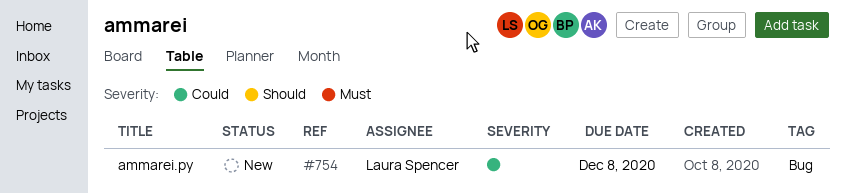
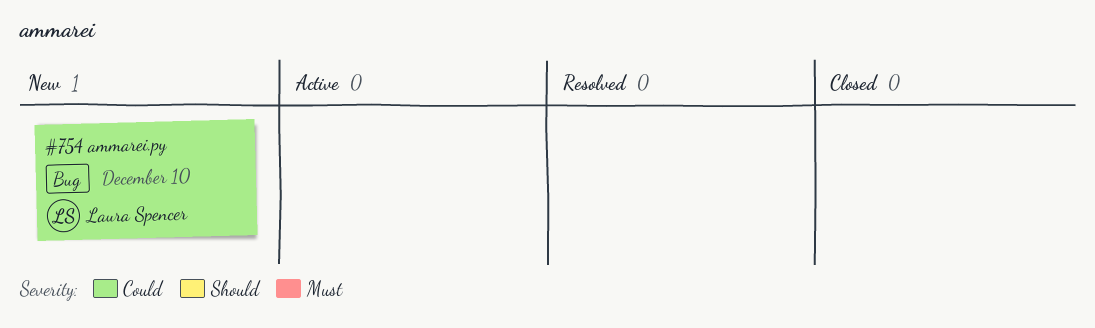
#754, due: Dec 8 -> Dec 10

